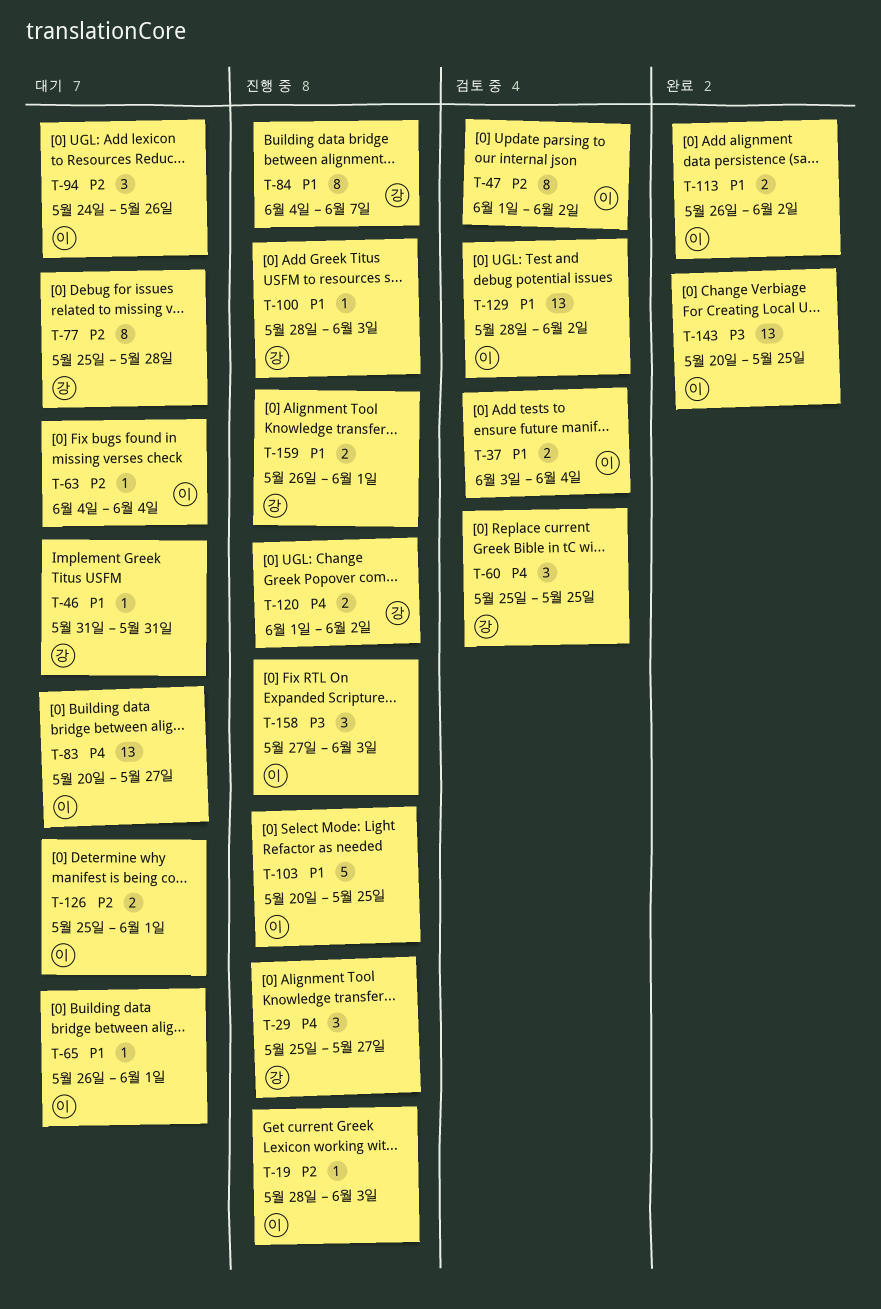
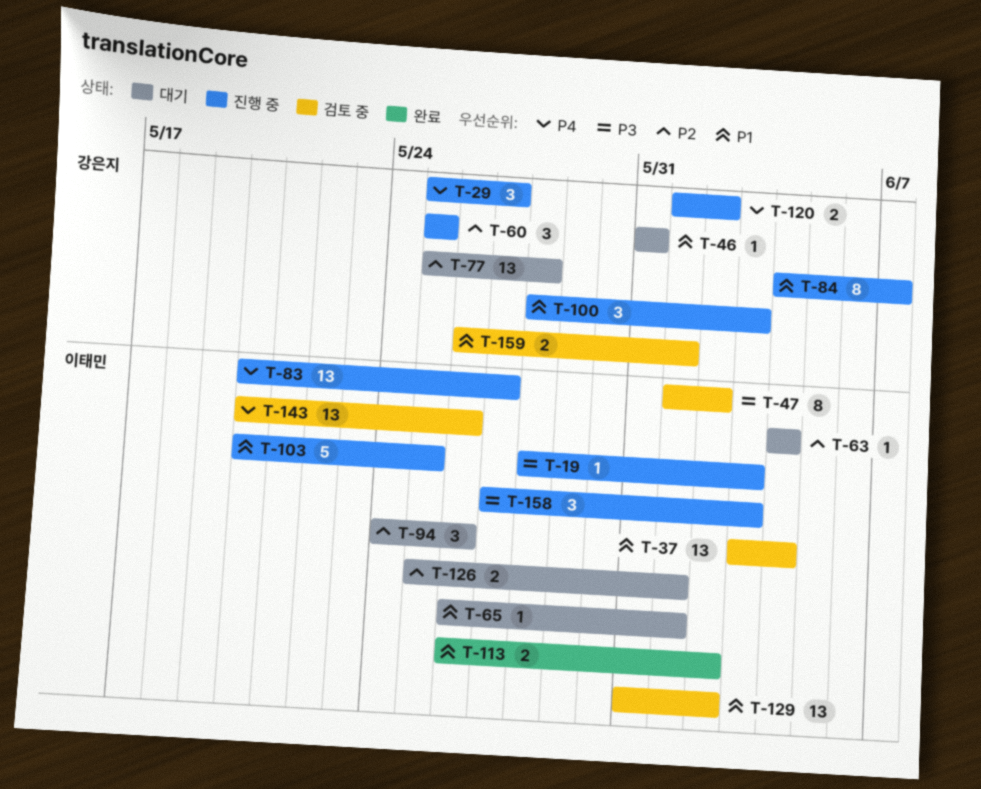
T-19, priority: P2 -> P3
T-37, estimate: 2 -> 13
T-47, priority: P2 -> P3
T-60, status: 검토 중 -> 진행 중
T-60, priority: P4 -> P2
T-77, estimate: 8 -> 13
T-83, status: 대기 -> 진행 중
T-100, estimate: 1 -> 3
T-129, start: May 28 -> May 31
T-143, status: 완료 -> 검토 중
T-143, priority: P3 -> P4
T-143, due: May 25 -> May 26
T-159, status: 진행 중 -> 검토 중

